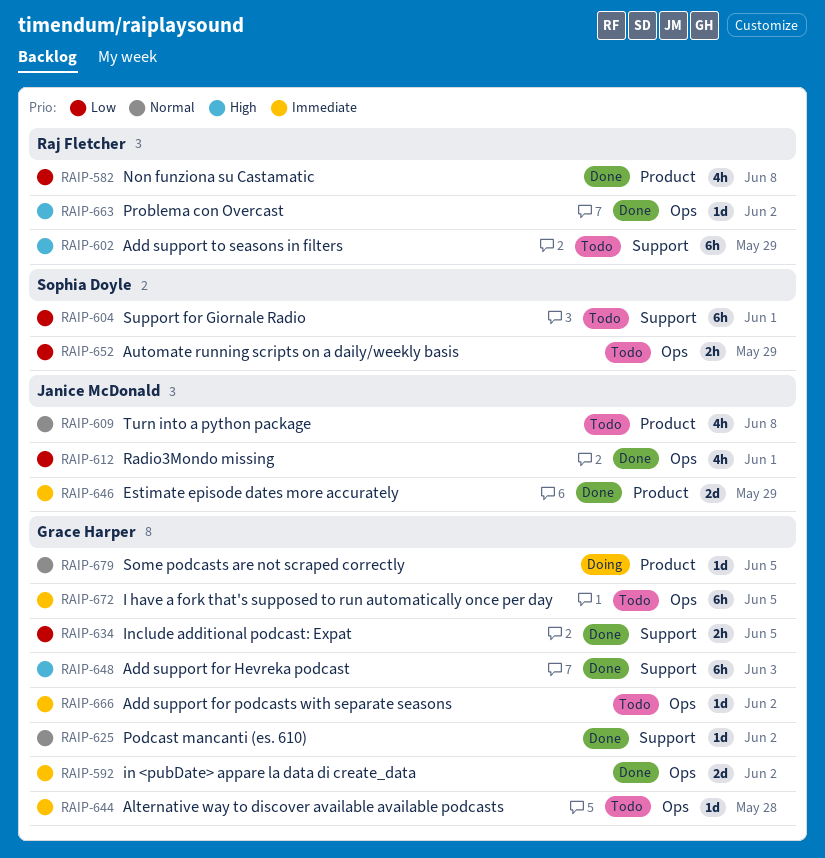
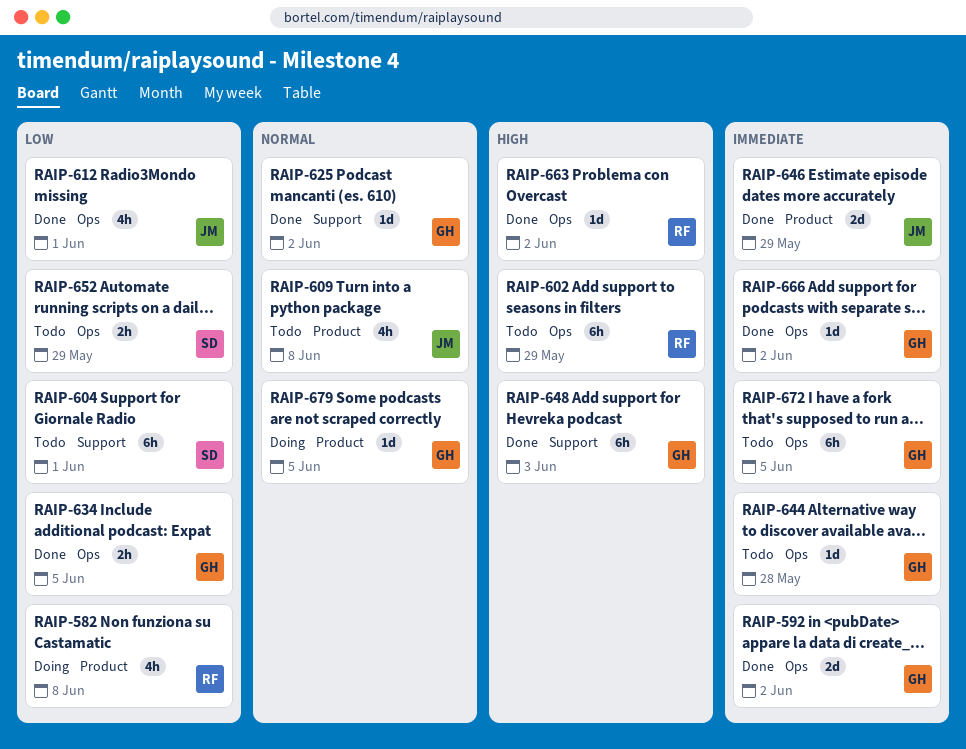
RAIP-582, status: Done -> Doing
RAIP-602, label: Support -> Ops
RAIP-634, label: Support -> Ops
RAIP-666, status: Todo -> Done

